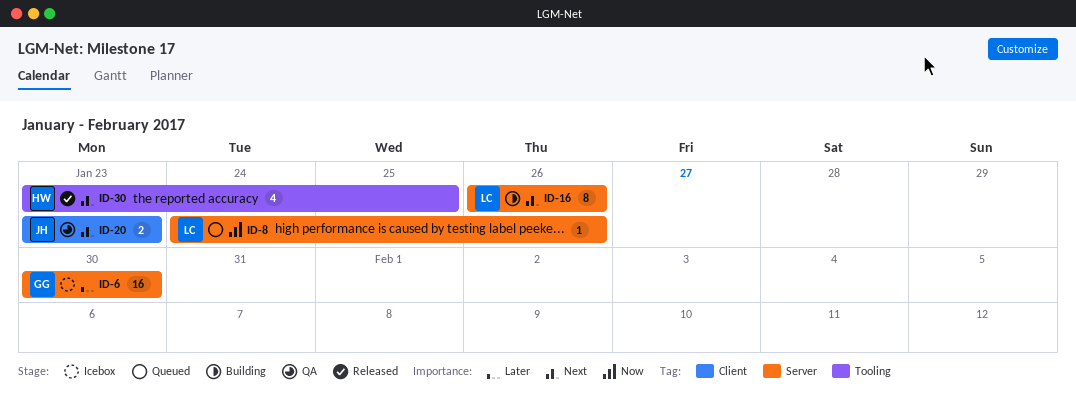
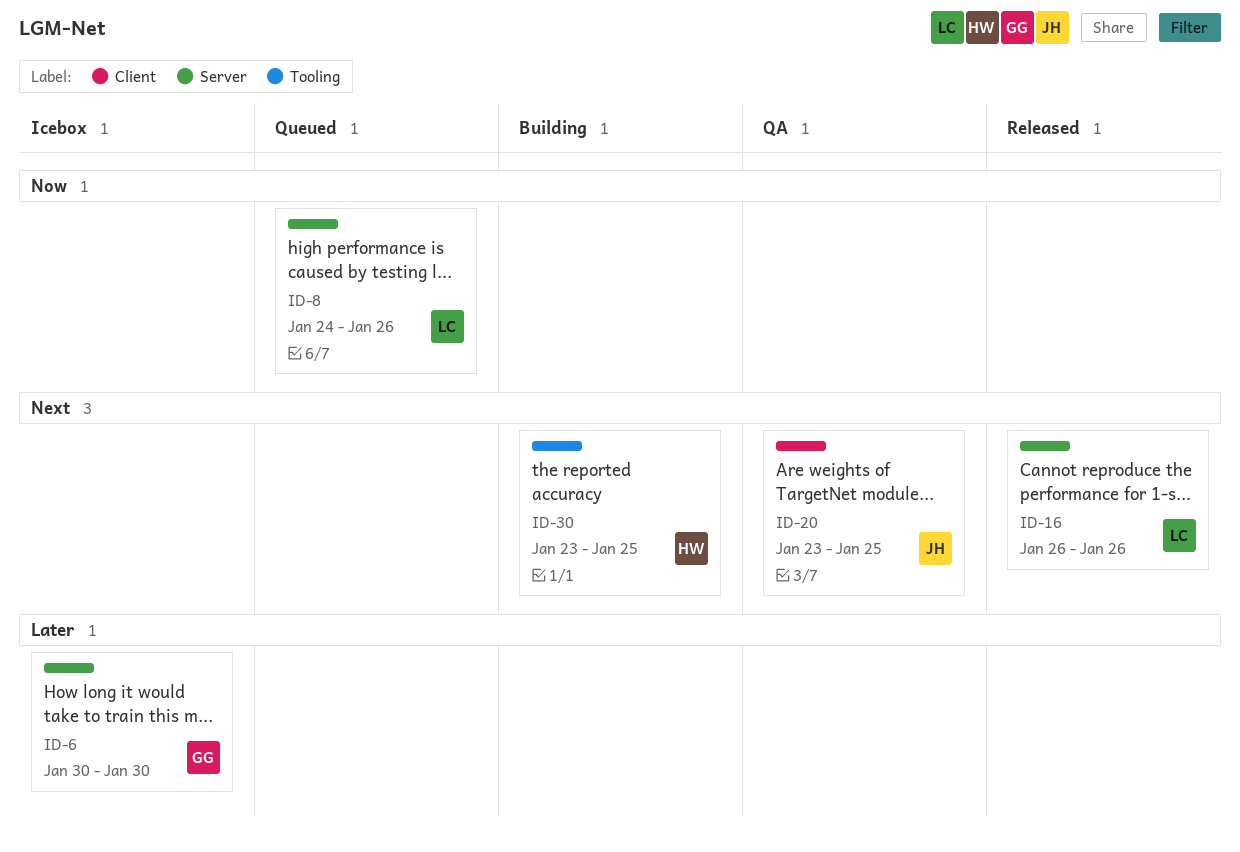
ID-16, status: Building -> Released
ID-20, due: Jan 23 -> Jan 25
ID-30, status: Released -> Building

